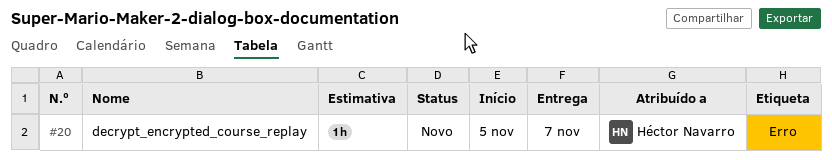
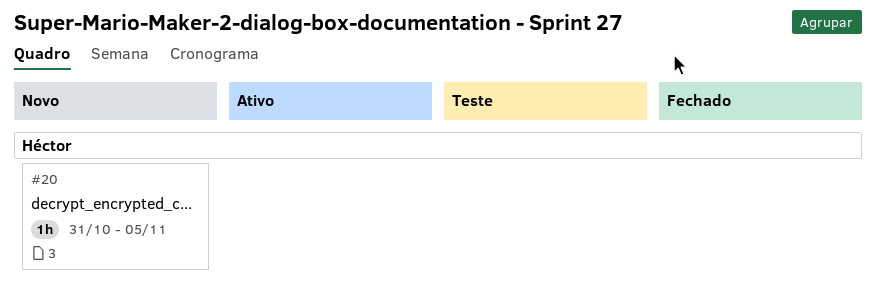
#20, start: Nov 5 -> Oct 31
#20, due: Nov 7 -> Nov 5

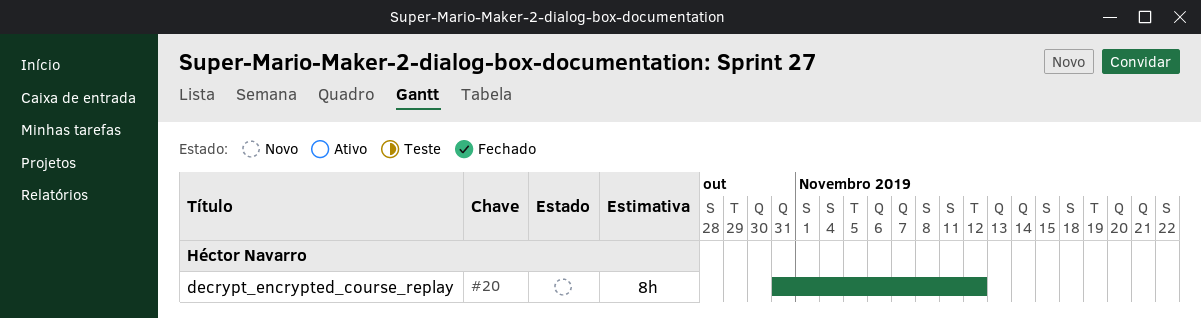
#20, estimate: 1h -> 8h
#20, due: Nov 5 -> Nov 12

